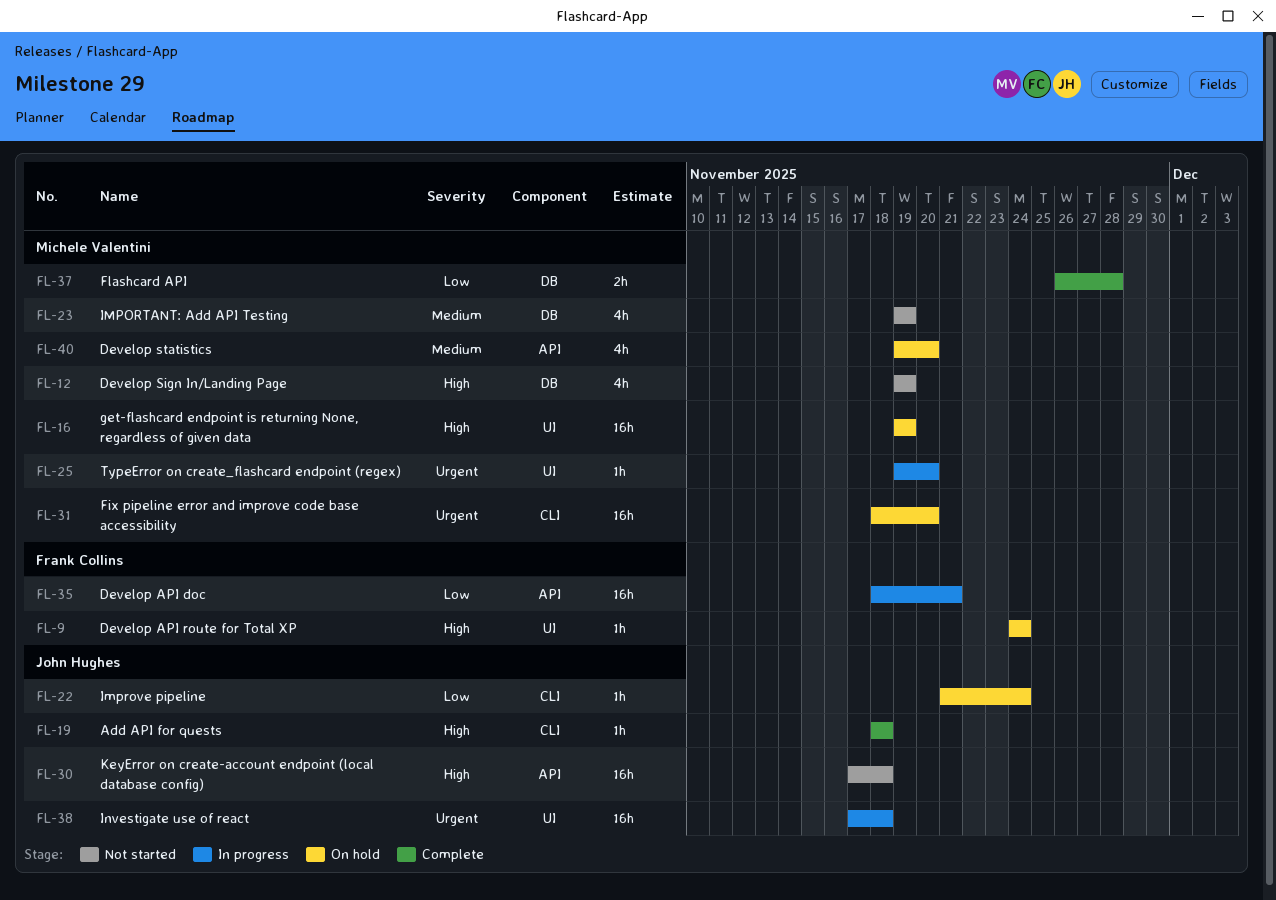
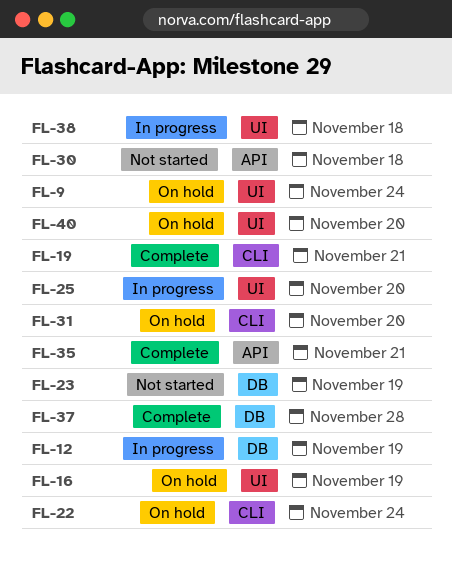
FL-12, status: Not started -> In progress
FL-19, due: Nov 18 -> Nov 21
FL-35, status: In progress -> Complete
FL-40, label: API -> UI

